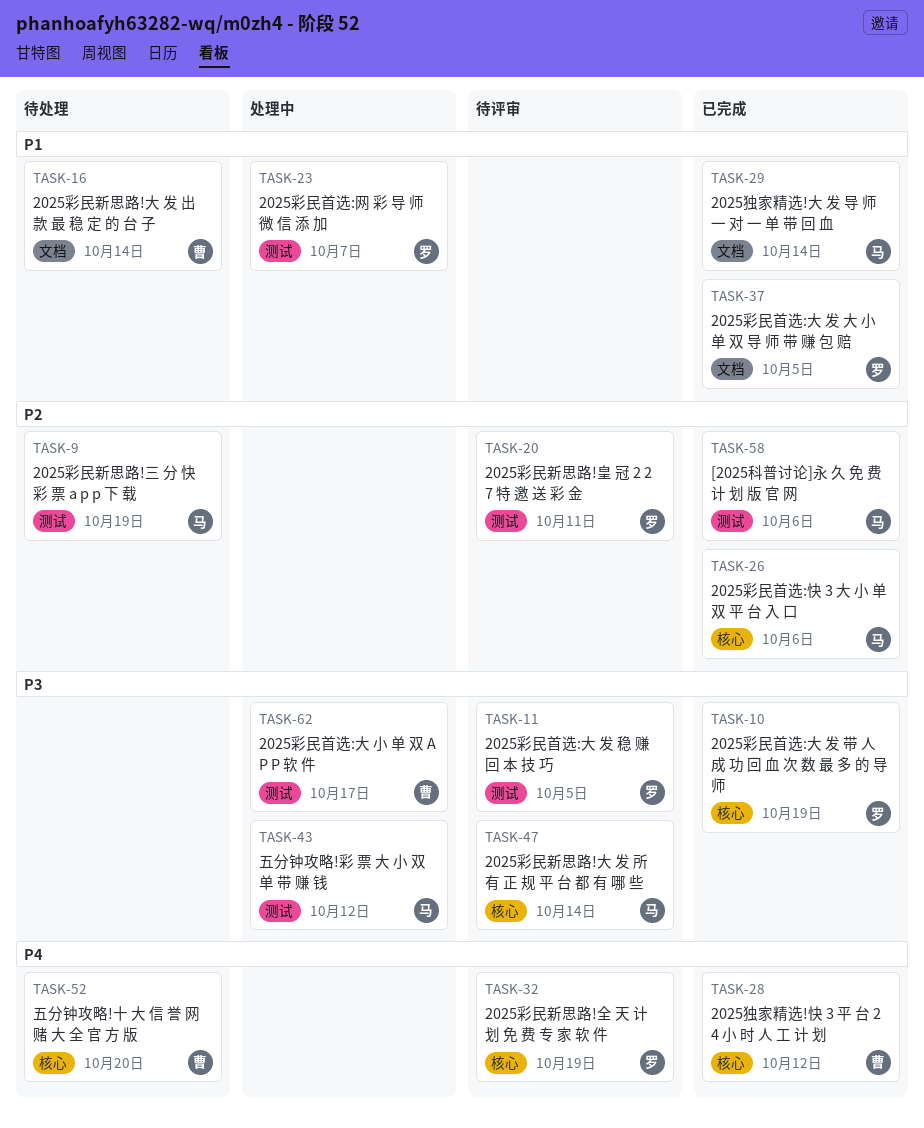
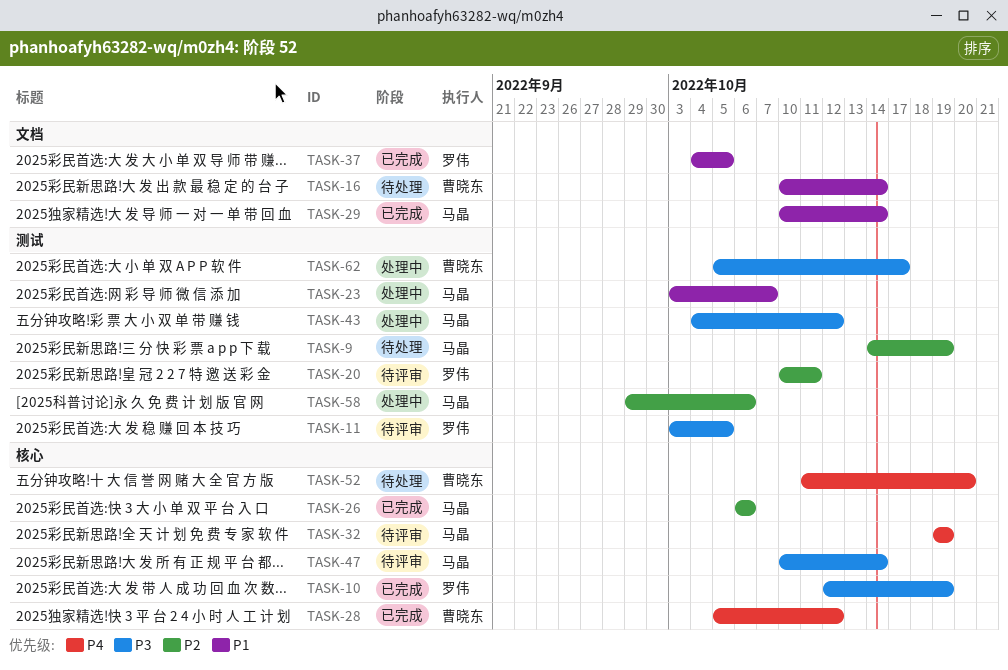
TASK-23, owner: 罗伟 -> 马晶
TASK-32, owner: 罗伟 -> 马晶
TASK-58, status: 已完成 -> 处理中

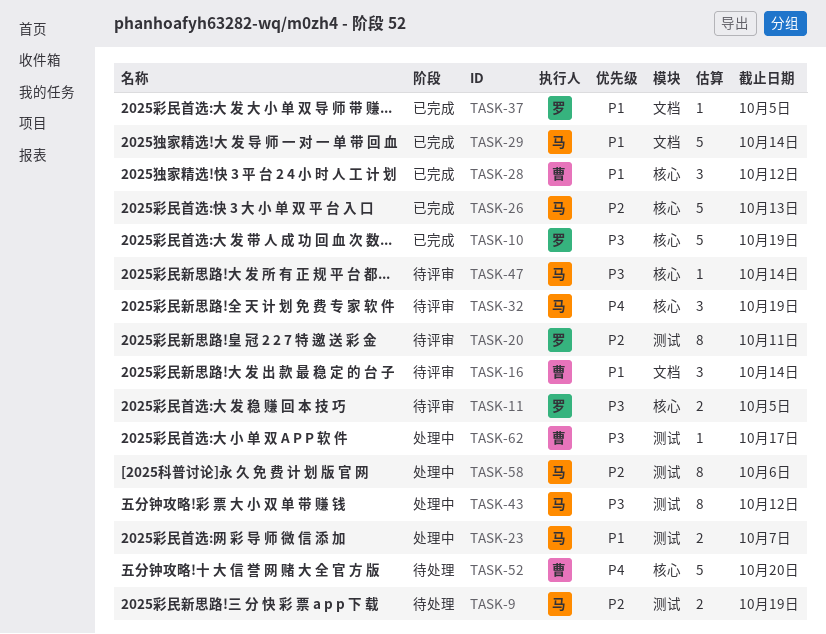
TASK-11, label: 测试 -> 核心
TASK-16, status: 待处理 -> 待评审
TASK-26, due: Oct 6 -> Oct 13
TASK-28, priority: P4 -> P1

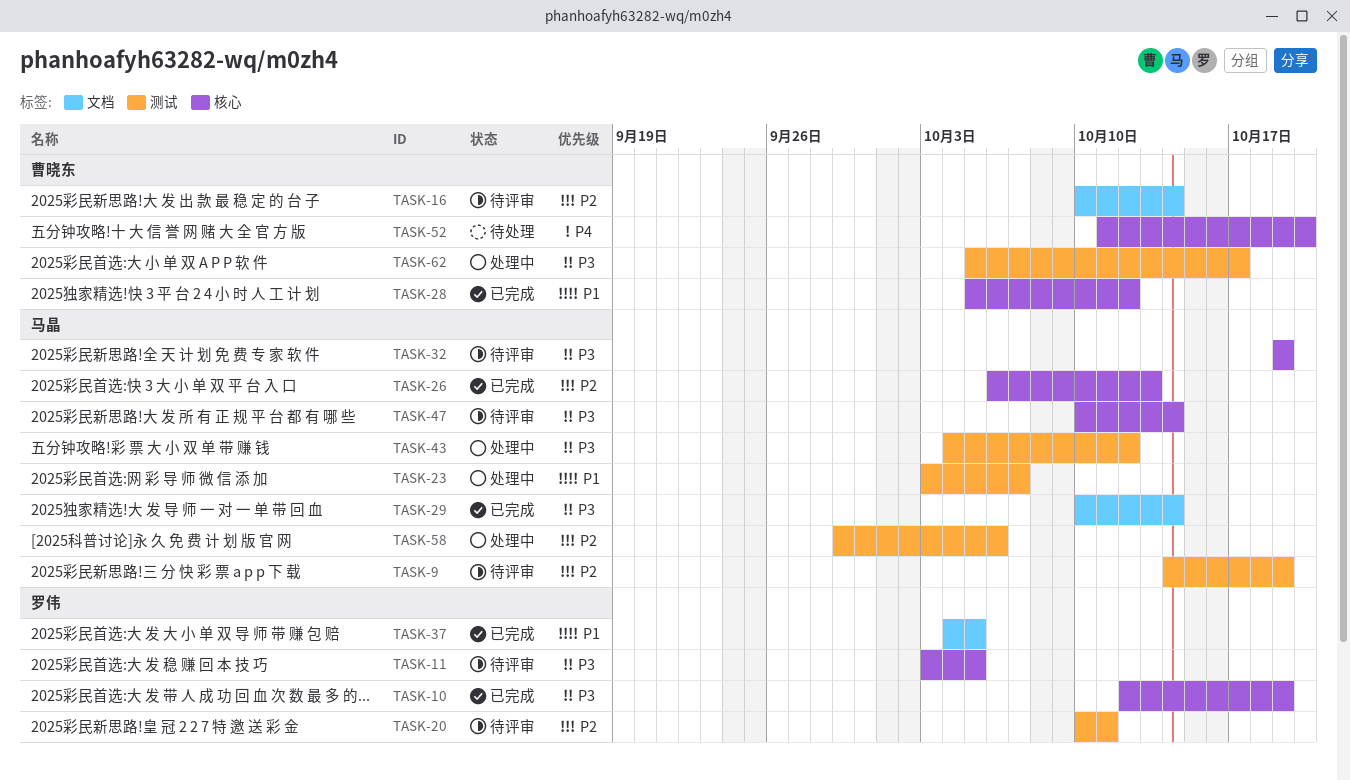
TASK-9, status: 待处理 -> 待评审
TASK-16, priority: P1 -> P2
TASK-29, priority: P1 -> P3
TASK-32, priority: P4 -> P3

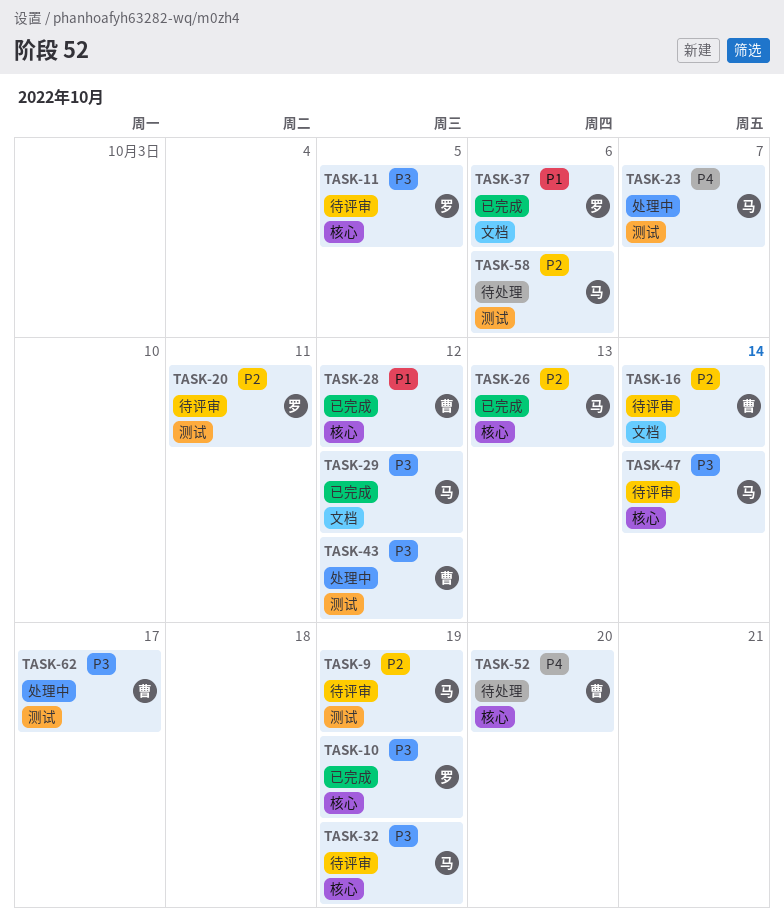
TASK-23, priority: P1 -> P4
TASK-29, due: Oct 14 -> Oct 12
TASK-37, due: Oct 5 -> Oct 6
TASK-43, owner: 马晶 -> 曹晓东
TASK-58, status: 处理中 -> 待处理

